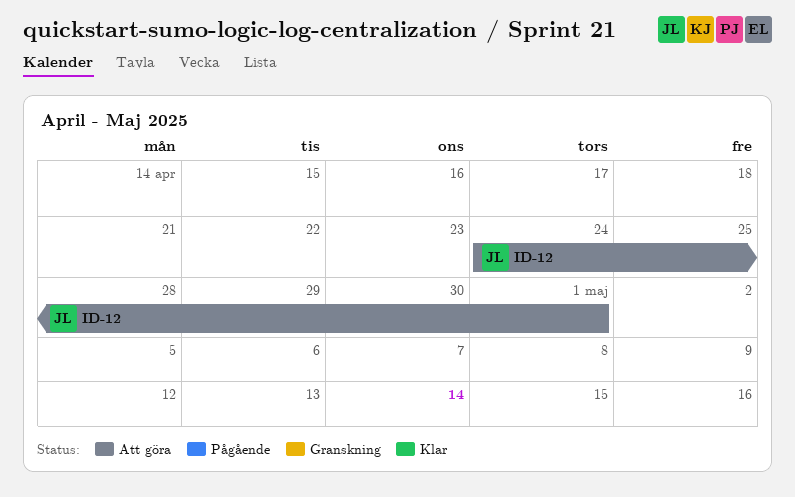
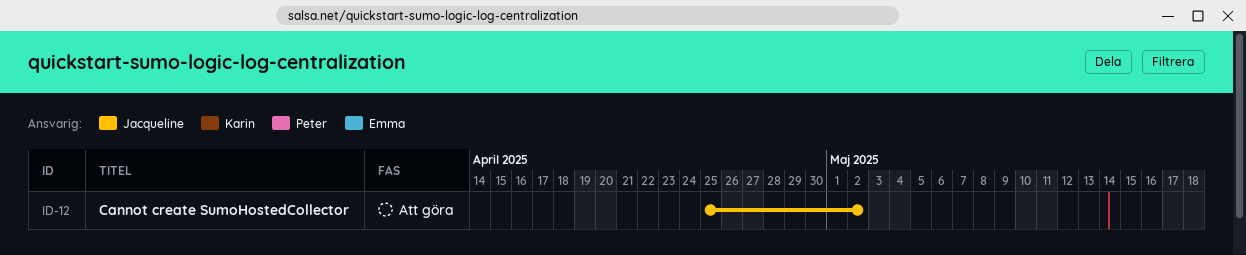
ID-12, start: Apr 24 -> Apr 25
ID-12, due: May 1 -> May 2

